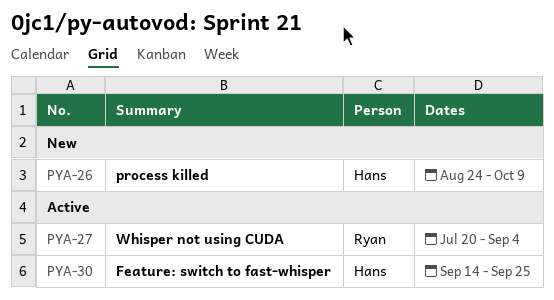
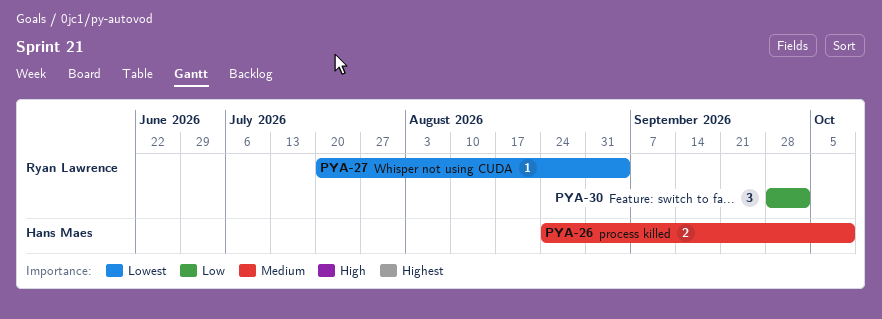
PYA-30, owner: Hans Maes -> Ryan Lawrence
PYA-30, start: Sep 14 -> Sep 28
PYA-30, due: Sep 25 -> Oct 2

